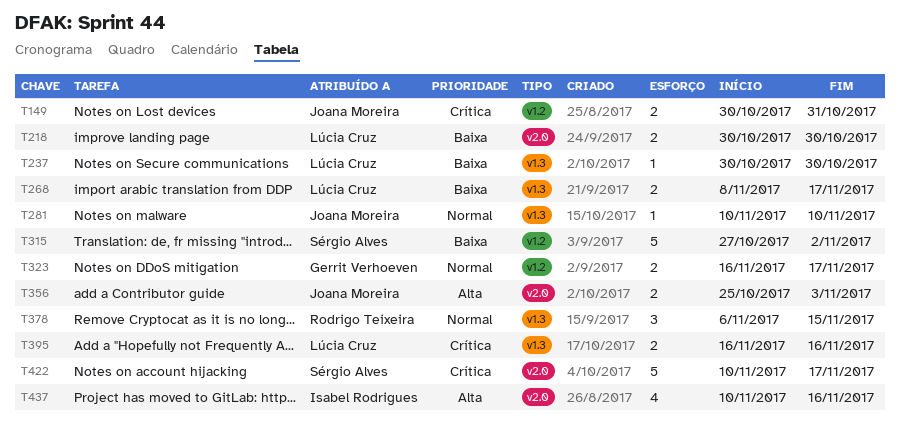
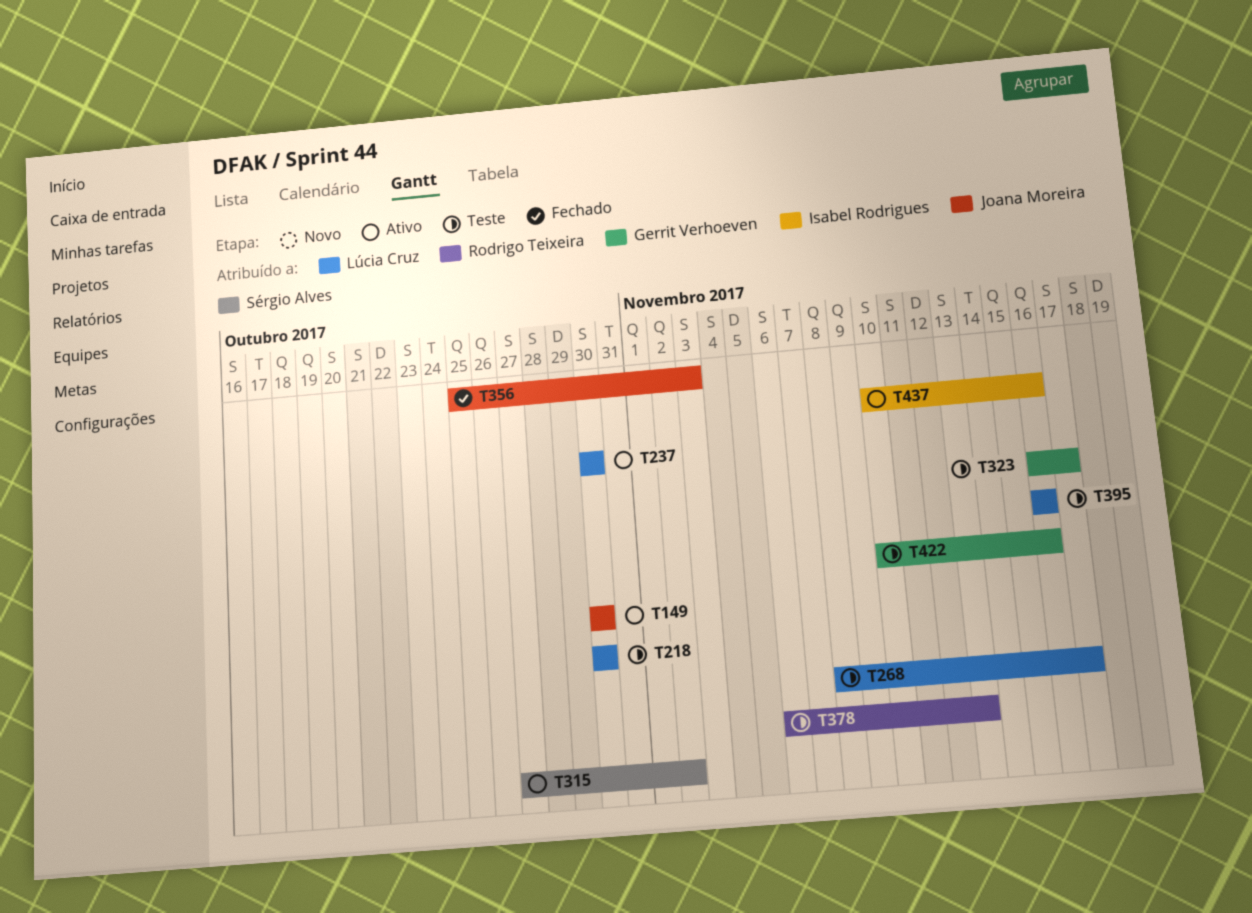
T149, due: Oct 31 -> Oct 30
T281: present -> none
T378, due: Nov 15 -> Nov 13
T422, owner: Sérgio Alves -> Gerrit Verhoeven
T422, due: Nov 17 -> Nov 16

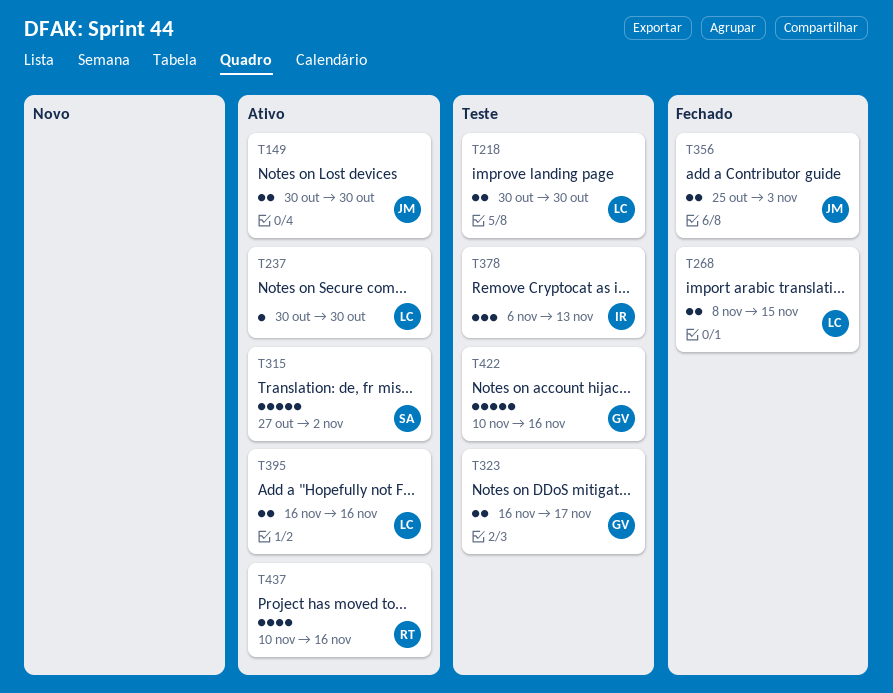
T268, status: Teste -> Fechado
T268, due: Nov 17 -> Nov 15
T378, owner: Rodrigo Teixeira -> Isabel Rodrigues
T395, status: Teste -> Ativo
T437, owner: Isabel Rodrigues -> Rodrigo Teixeira

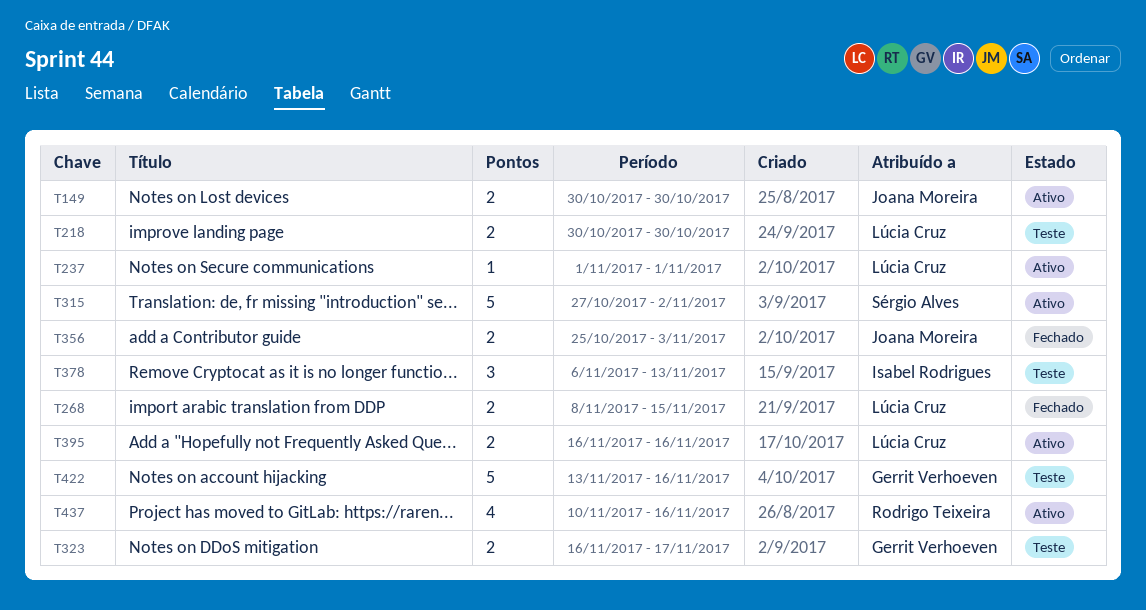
T237, start: Oct 30 -> Nov 1
T237, due: Oct 30 -> Nov 1
T422, start: Nov 10 -> Nov 13

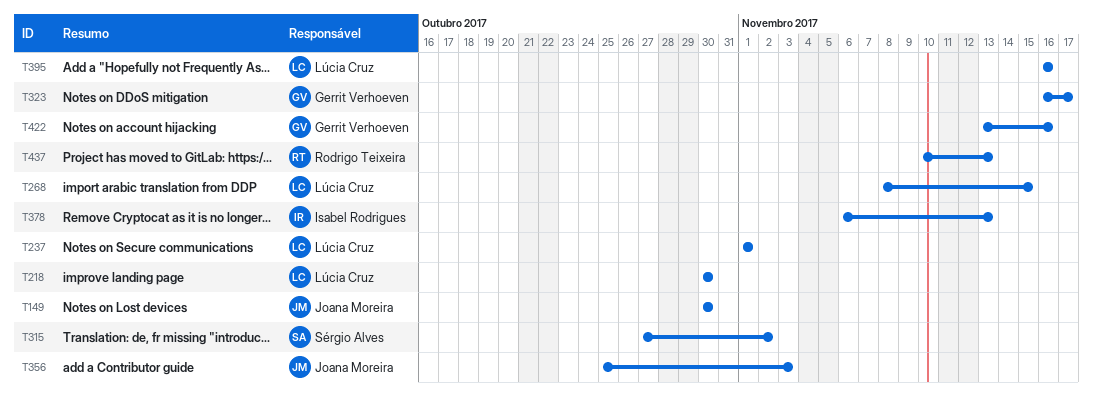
T437, due: Nov 16 -> Nov 13

